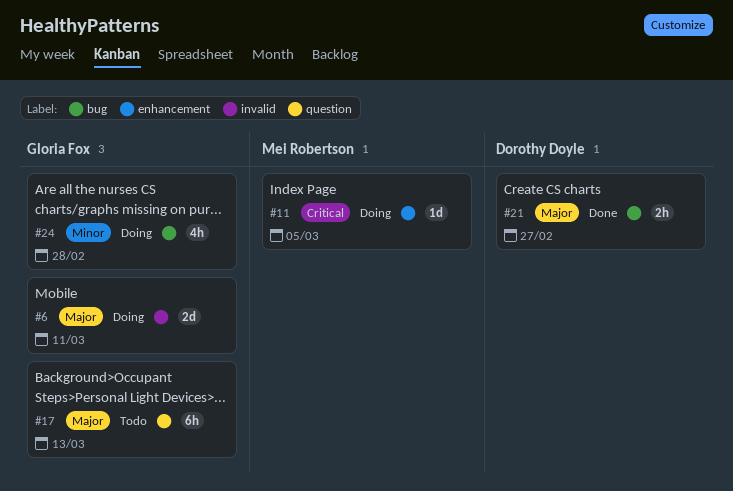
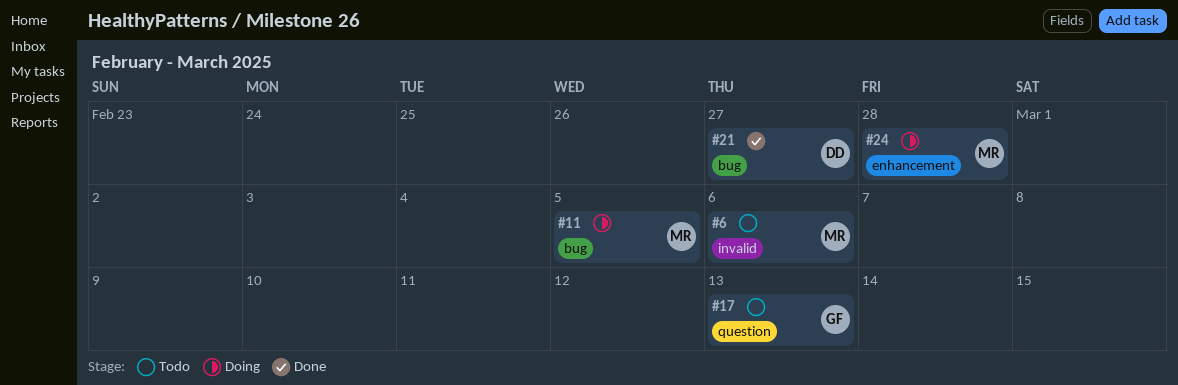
#6, status: Doing -> Todo
#6, owner: Gloria Fox -> Mei Robertson
#6, due: Mar 11 -> Mar 6
#11, label: enhancement -> bug
#24, owner: Gloria Fox -> Mei Robertson
#24, label: bug -> enhancement

